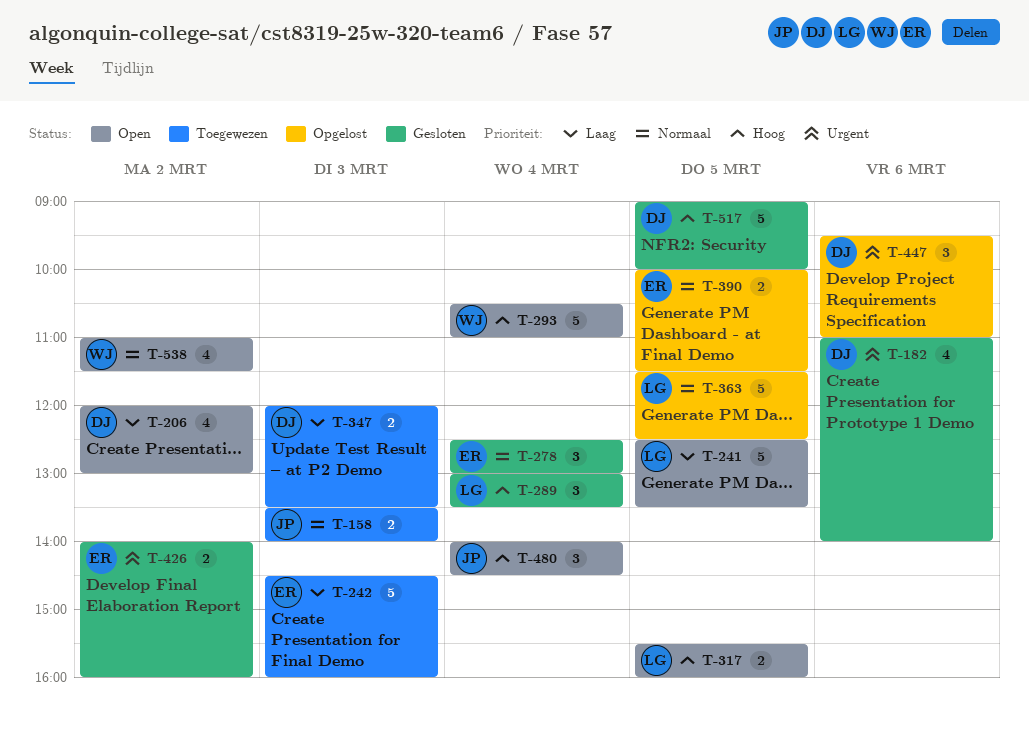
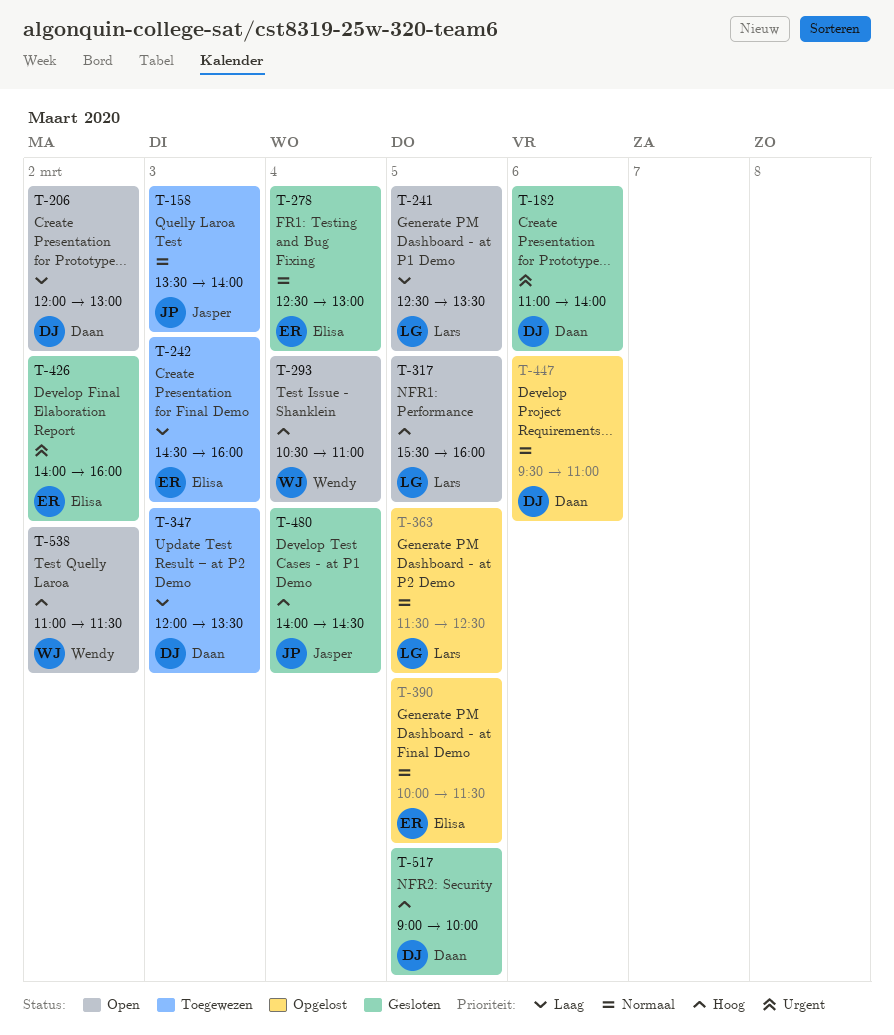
T-289: present -> none
T-447, priority: Urgent -> Normaal
T-480, status: Open -> Gesloten
T-538, priority: Normaal -> Hoog

